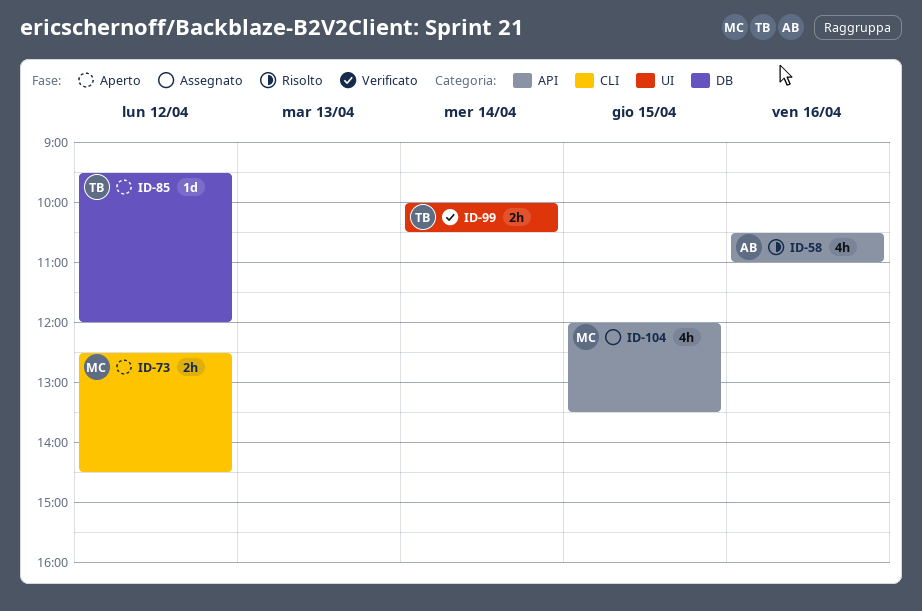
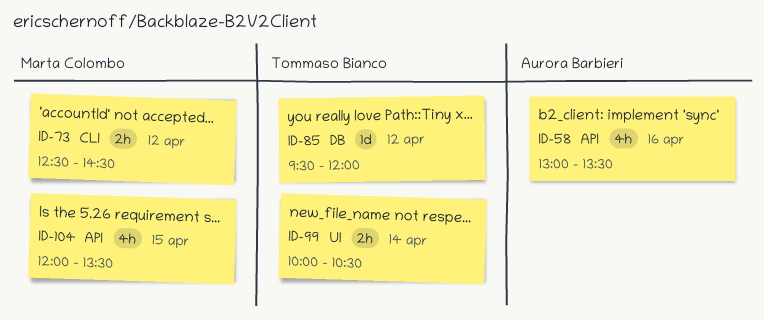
ID-58, begins: 10:30 -> 13:00
ID-58, ends: 11:00 -> 13:30

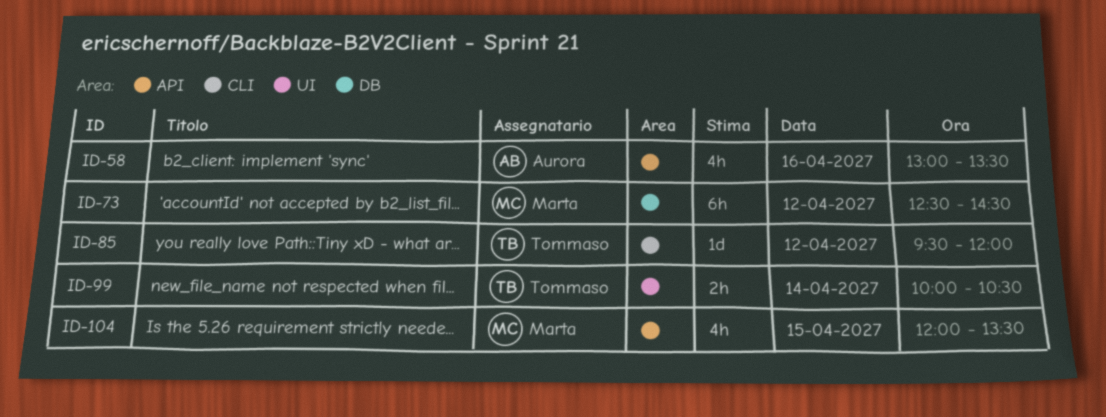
ID-73, label: CLI -> DB
ID-73, estimate: 2h -> 6h
ID-85, label: DB -> CLI

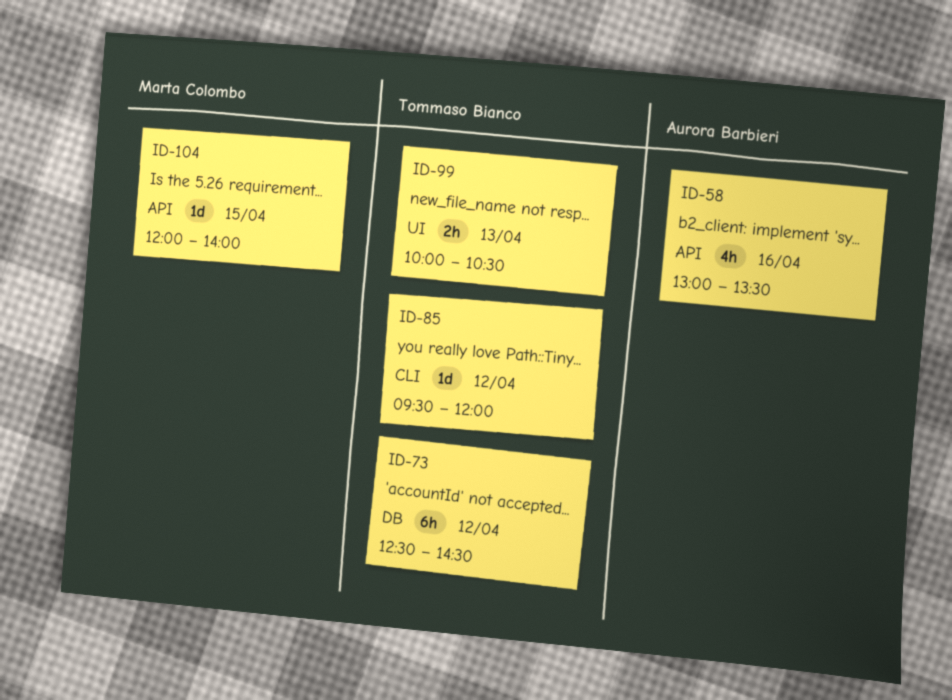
ID-73, owner: Marta Colombo -> Tommaso Bianco
ID-99, day: Apr 14 -> Apr 13
ID-104, estimate: 4h -> 1d
ID-104, ends: 13:30 -> 14:00

